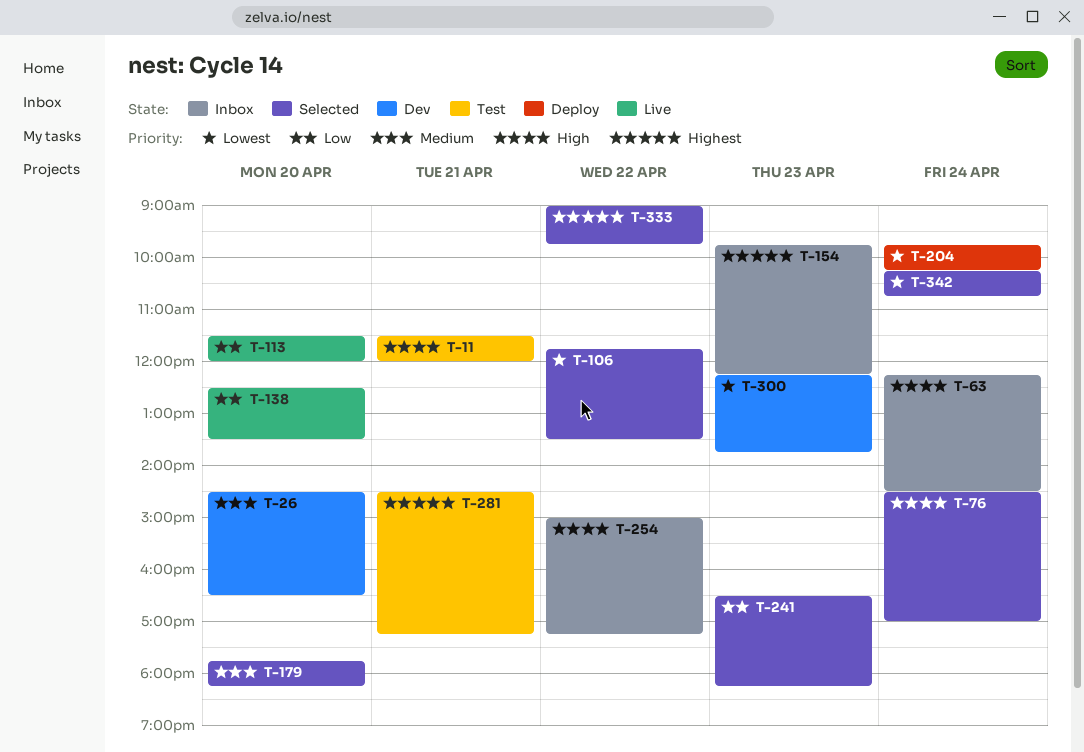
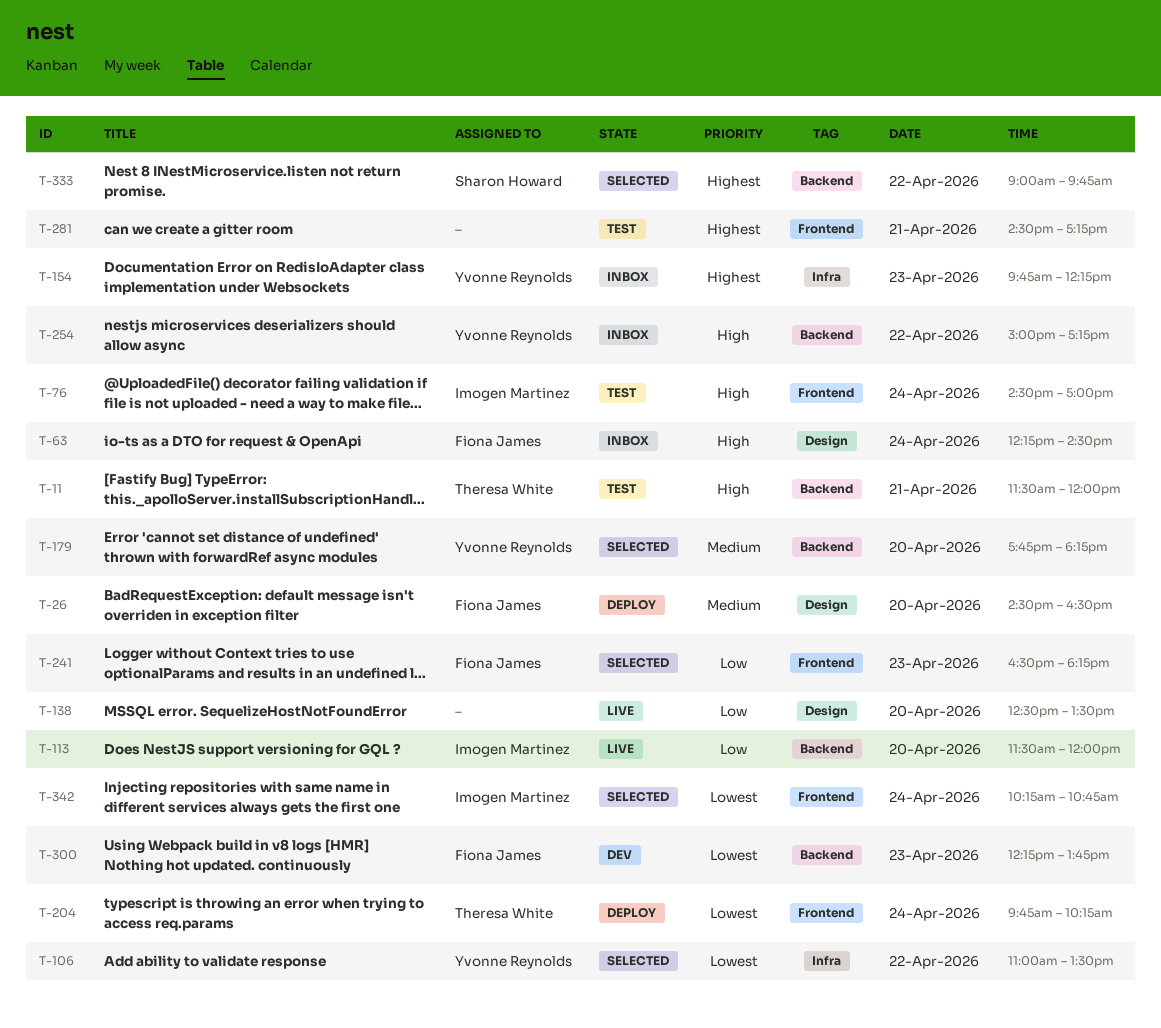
T-26, status: Dev -> Deploy
T-76, status: Selected -> Test
T-106, begins: 11:45 -> 11:00

